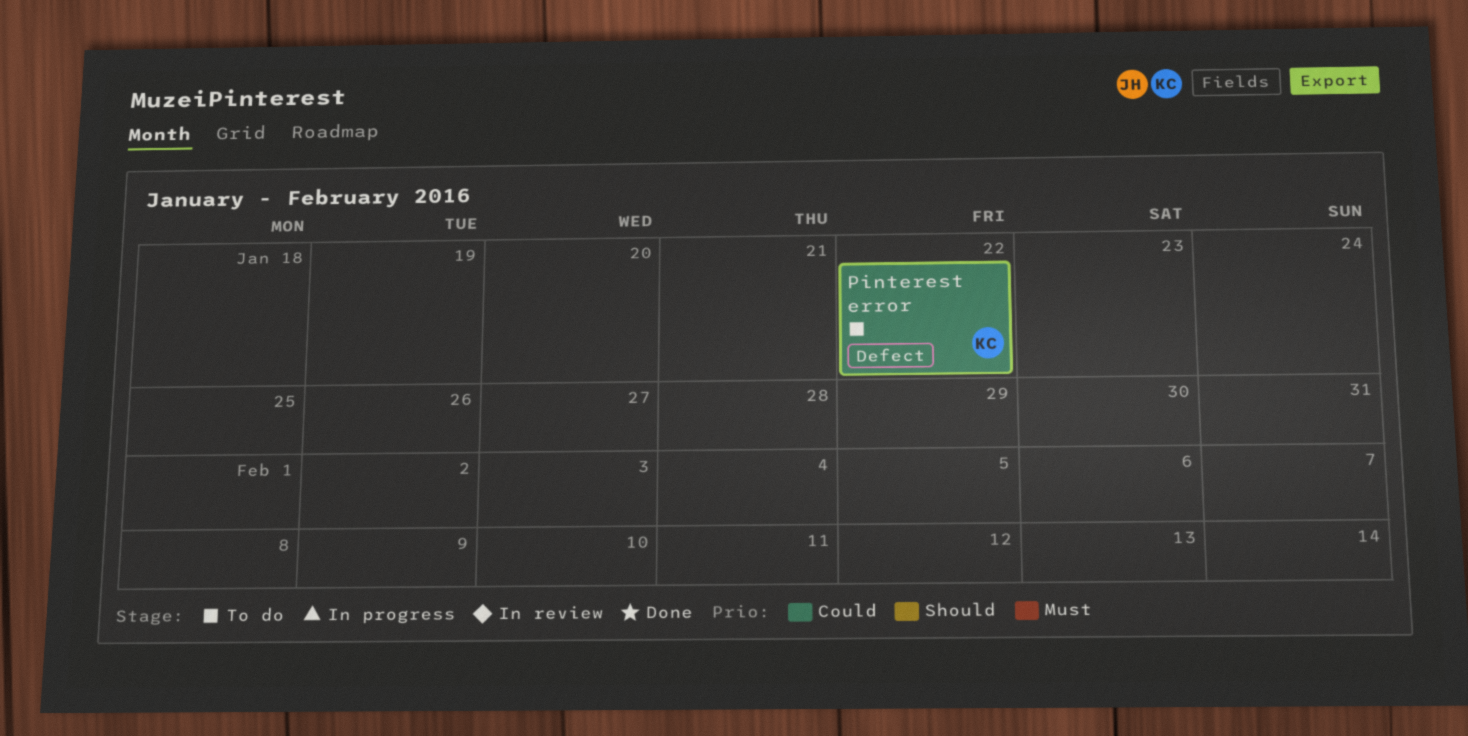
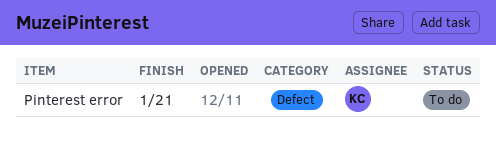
Pinterest error, due: Jan 22 -> Jan 21

